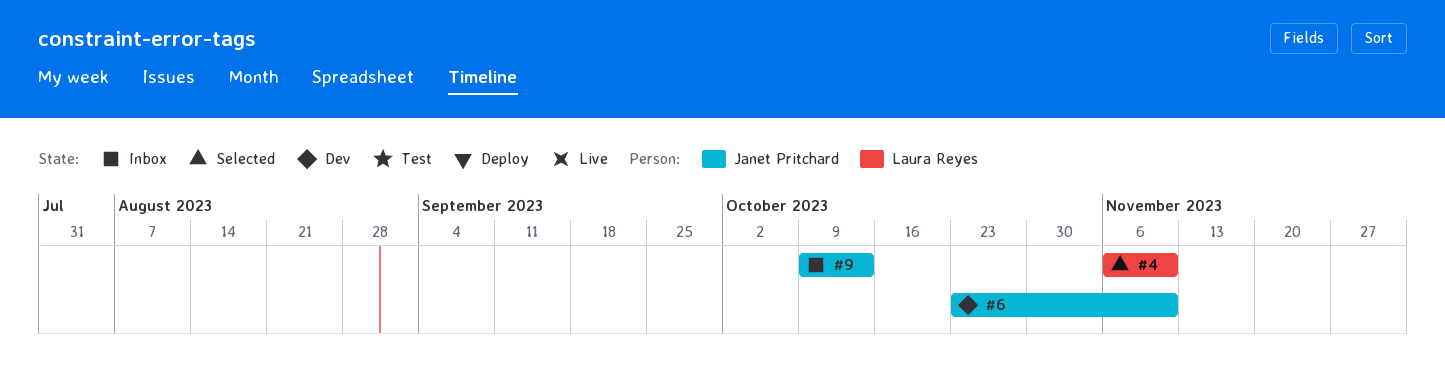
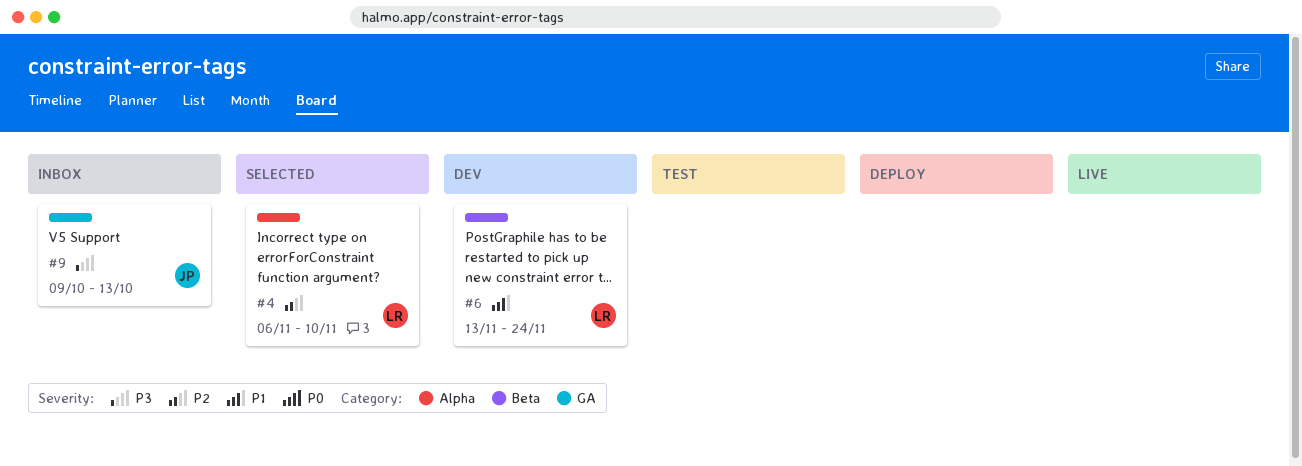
#6, owner: Janet Pritchard -> Laura Reyes
#6, start: Oct 23 -> Nov 13
#6, due: Nov 10 -> Nov 24

